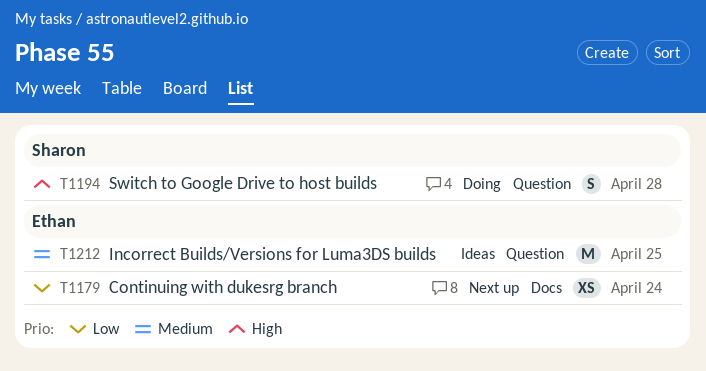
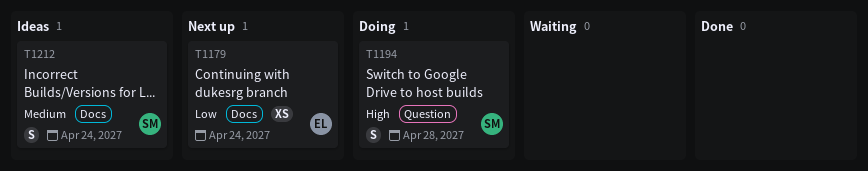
T1212, owner: Ethan -> Sharon
T1212, label: Question -> Docs
T1212, estimate: M -> S
T1212, due: Apr 25 -> Apr 24

